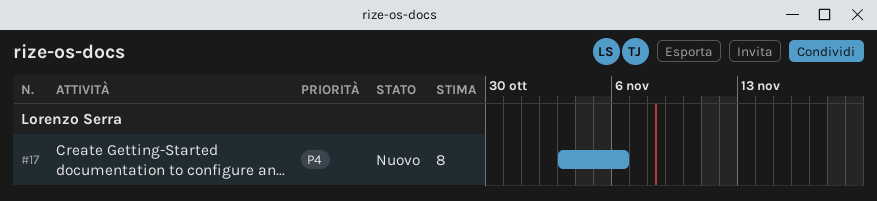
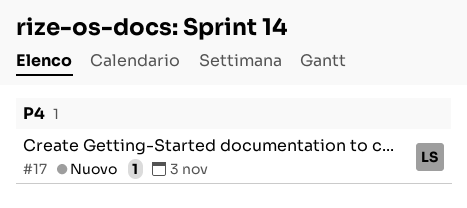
#17, estimate: 8 -> 1
#17, due: Nov 6 -> Nov 3

